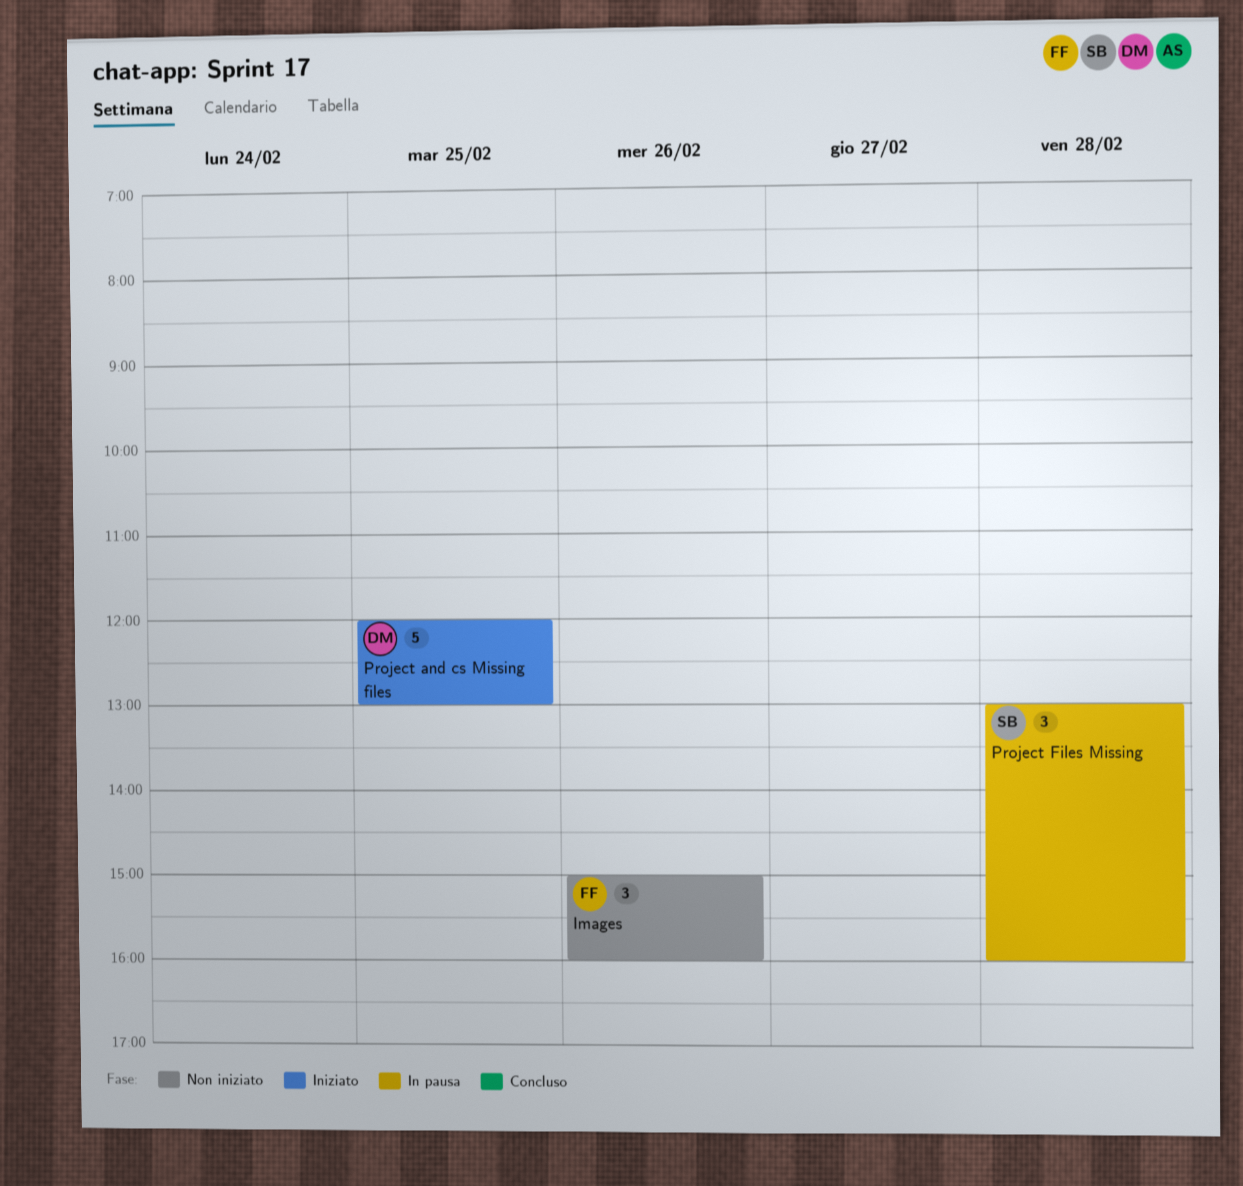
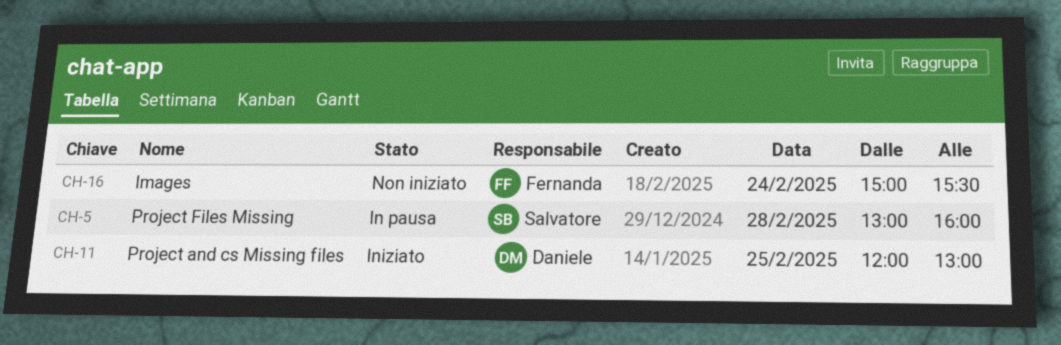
Images, day: Feb 26 -> Feb 24
Images, ends: 16:00 -> 15:30

